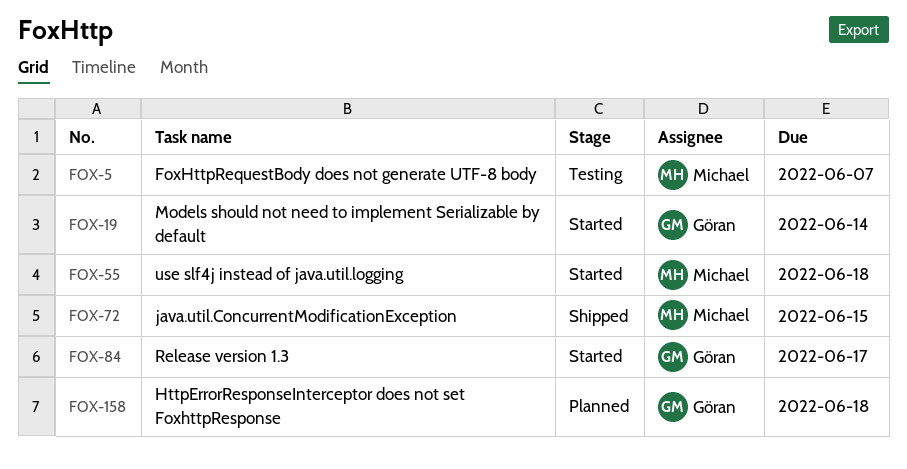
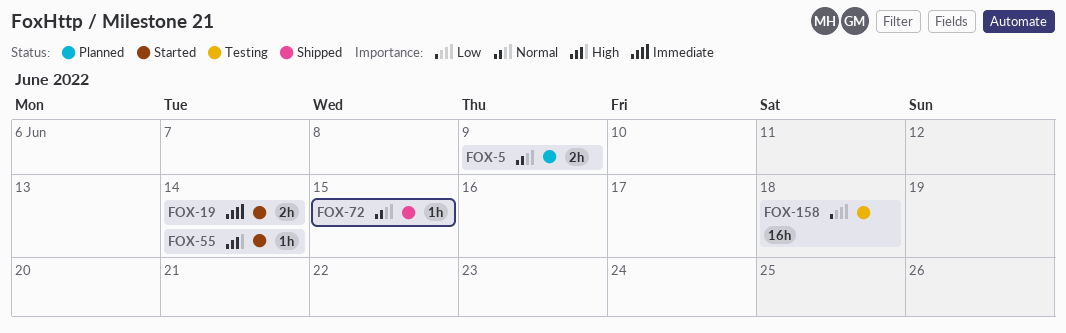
FOX-5, status: Testing -> Planned
FOX-5, due: Jun 7 -> Jun 9
FOX-55, due: Jun 18 -> Jun 14
FOX-84: present -> none
FOX-158, status: Planned -> Testing

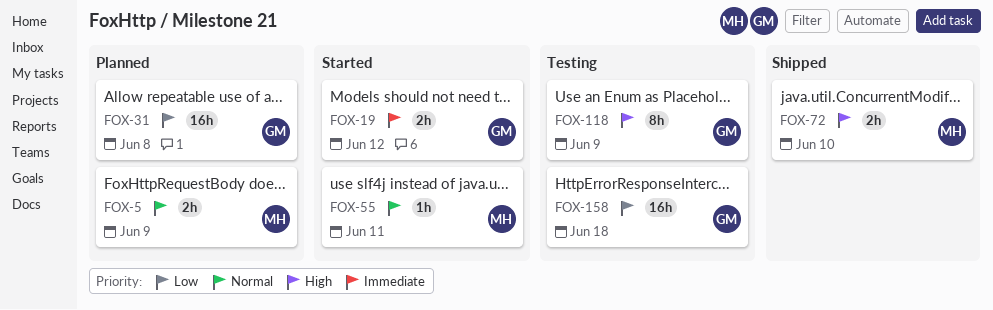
FOX-19, due: Jun 14 -> Jun 12
FOX-31: none -> present
FOX-55, priority: High -> Normal
FOX-55, due: Jun 14 -> Jun 11
FOX-72, priority: Normal -> High
FOX-72, estimate: 1h -> 2h
FOX-72, due: Jun 15 -> Jun 10
FOX-118: none -> present

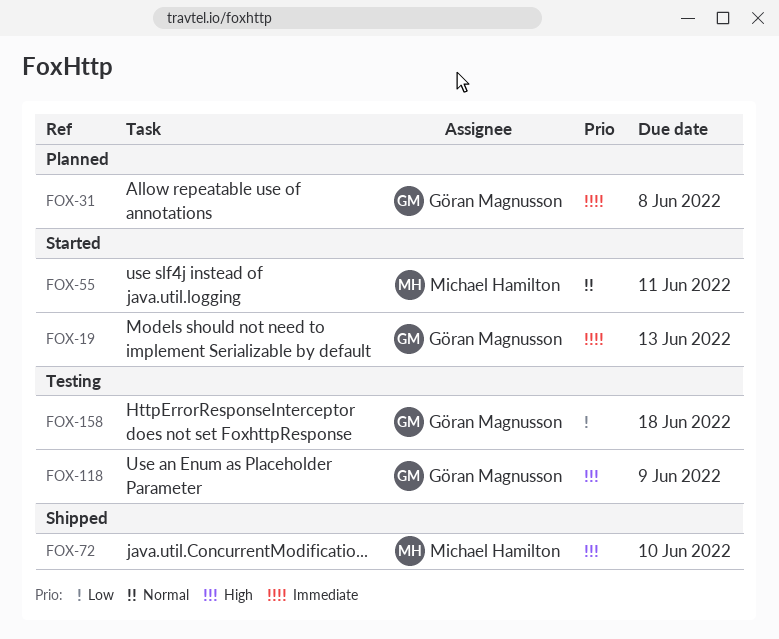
FOX-5: present -> none
FOX-19, due: Jun 12 -> Jun 13
FOX-31, priority: Low -> Immediate

